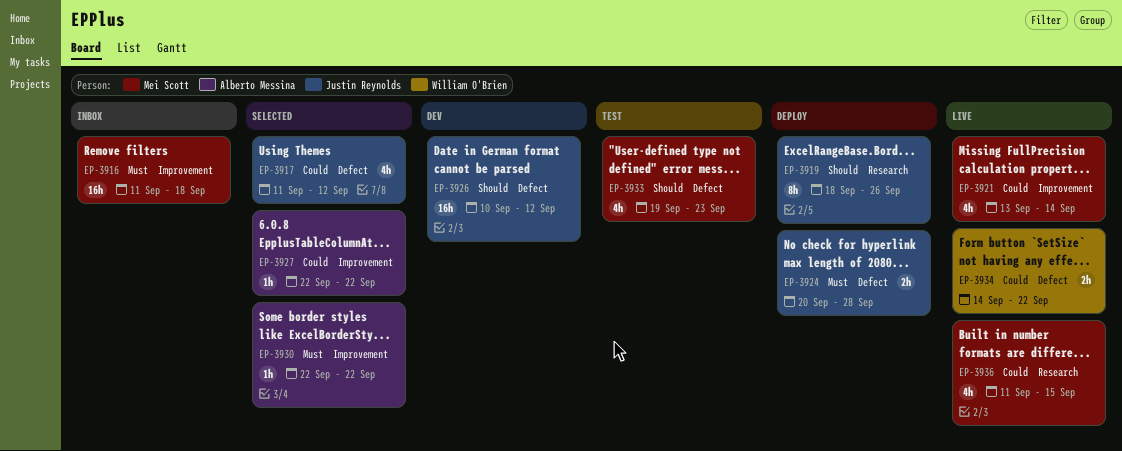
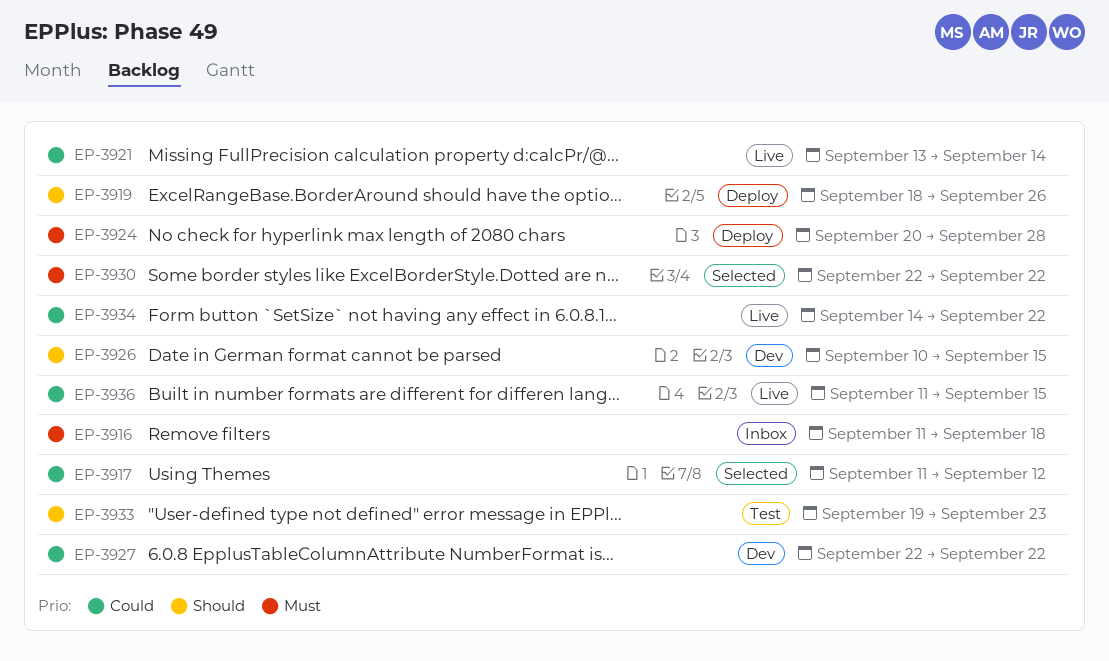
EP-3926, due: Sep 12 -> Sep 15
EP-3927, status: Selected -> Dev

